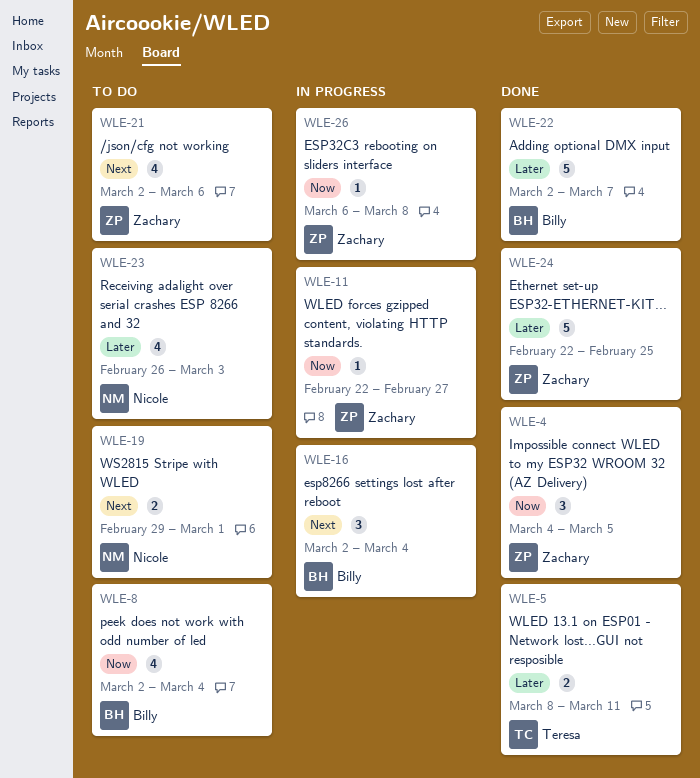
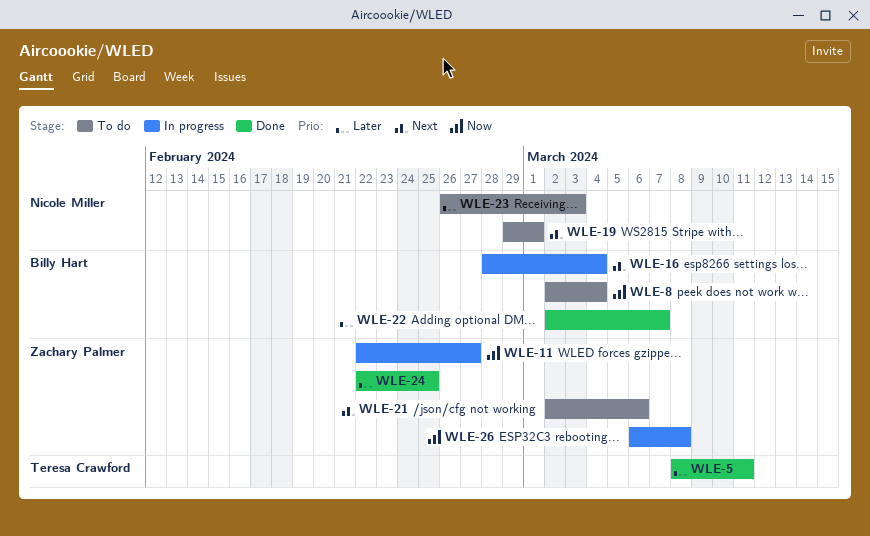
WLE-4: present -> none
WLE-16, start: Mar 2 -> Feb 28

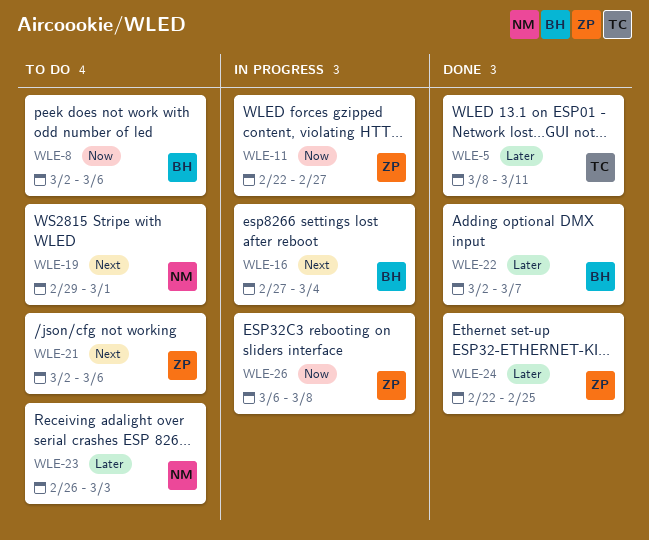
WLE-8, due: Mar 4 -> Mar 6
WLE-16, start: Feb 28 -> Feb 27

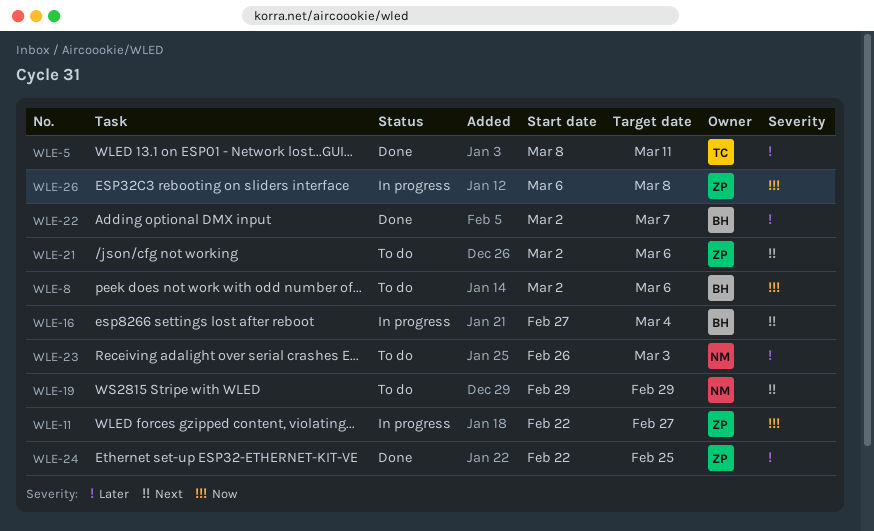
WLE-19, due: Mar 1 -> Feb 29

